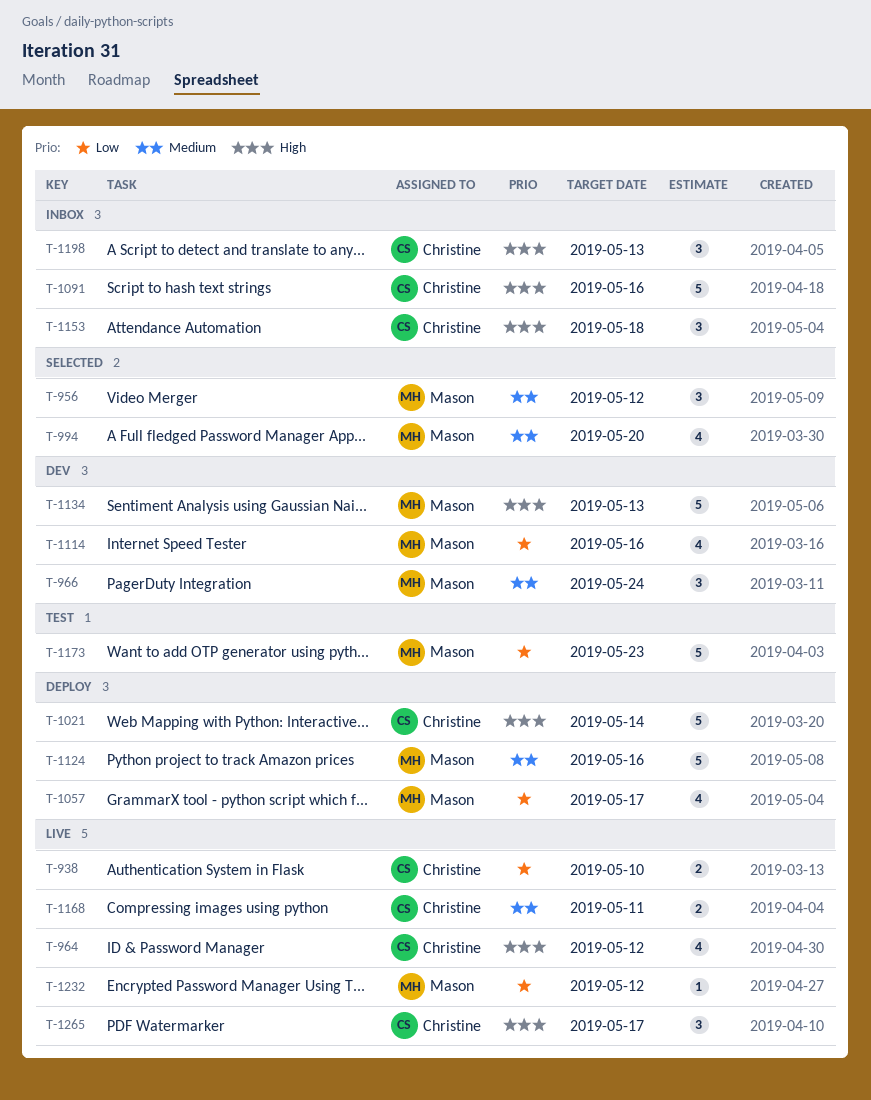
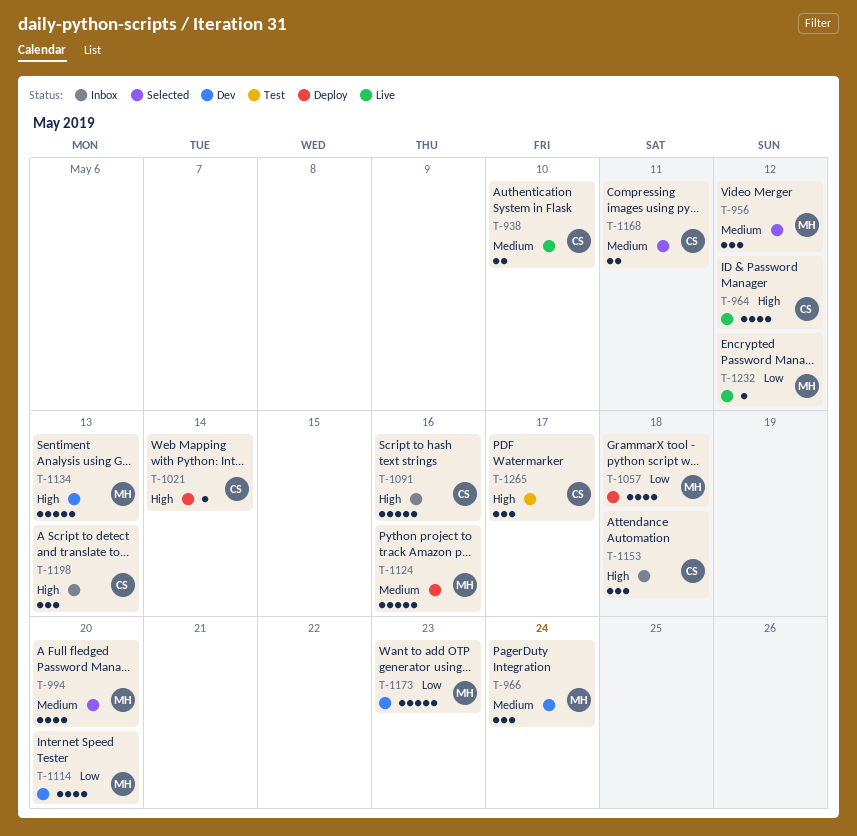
T-938, priority: Low -> Medium
T-1021, estimate: 5 -> 1
T-1057, due: May 17 -> May 18
T-1114, due: May 16 -> May 20
T-1168, status: Live -> Selected
T-1173, status: Test -> Dev
T-1265, status: Live -> Test

